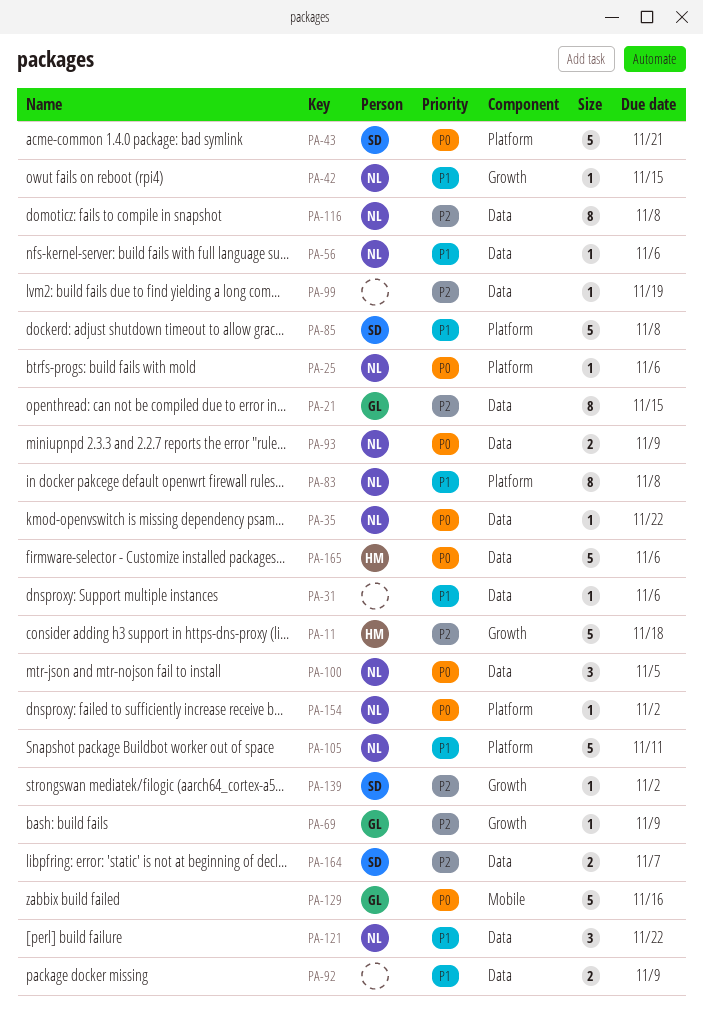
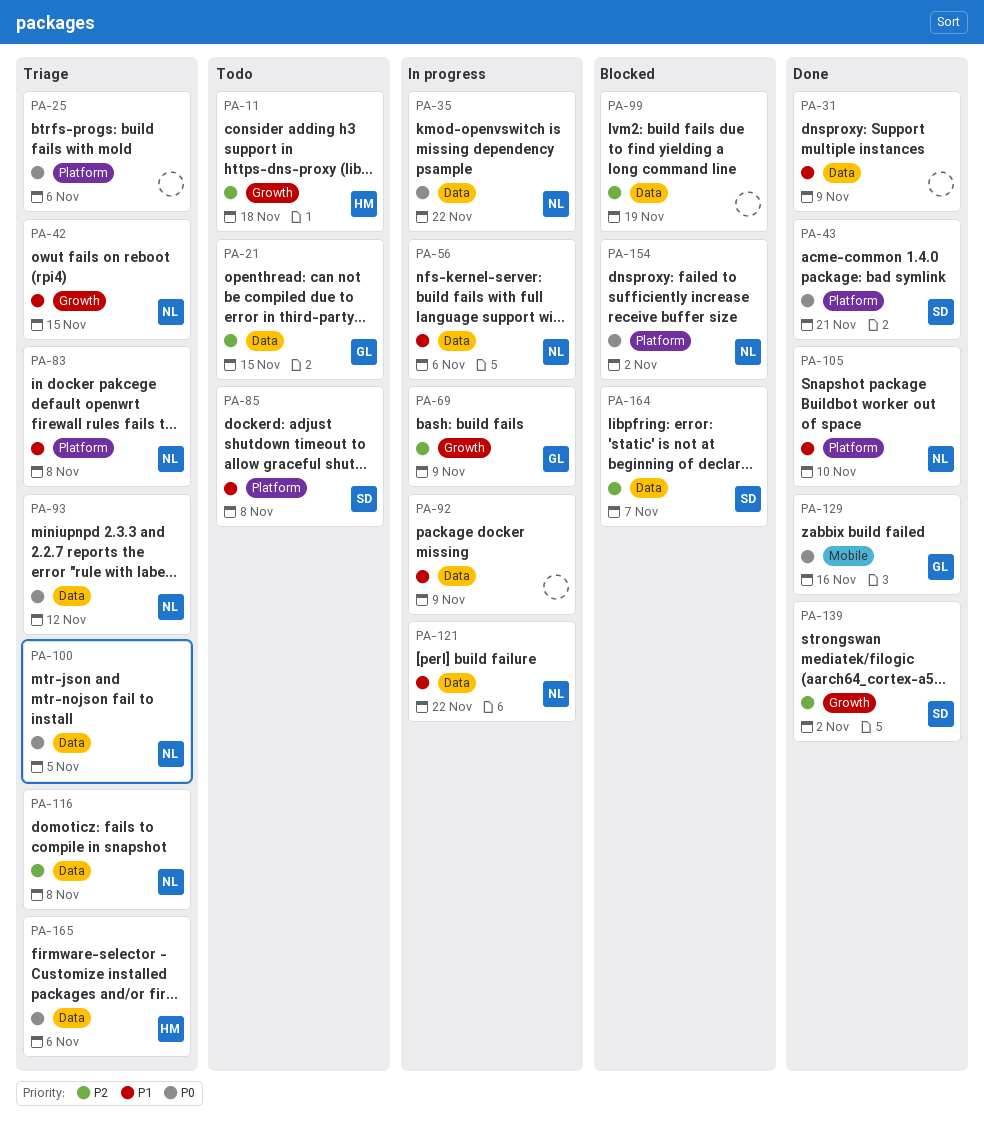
PA-25, owner: NL -> none
PA-31, due: Nov 6 -> Nov 9
PA-93, due: Nov 9 -> Nov 12
PA-105, due: Nov 11 -> Nov 10

